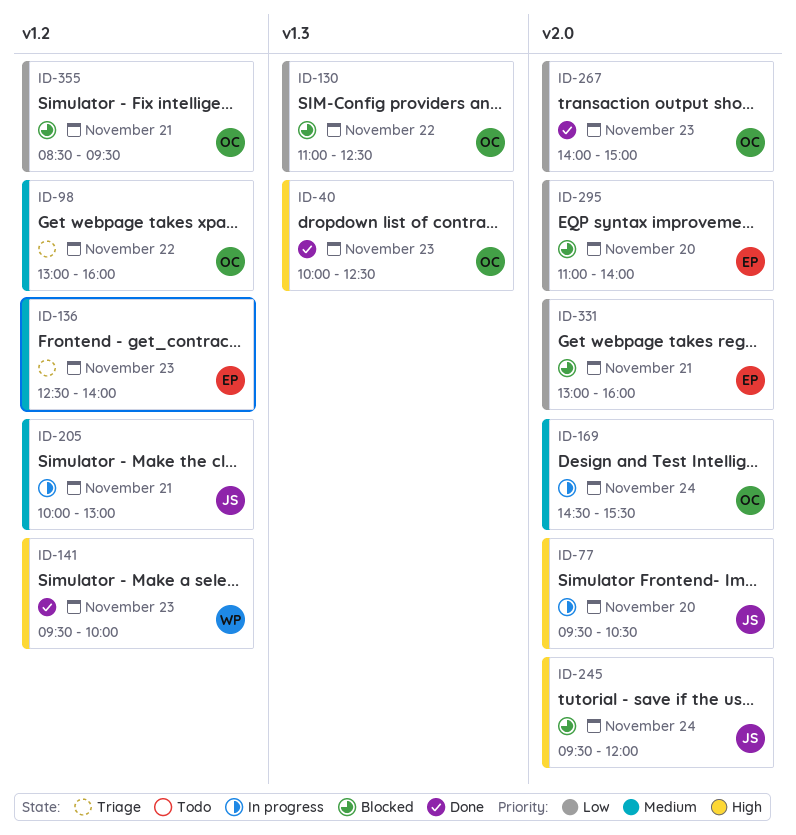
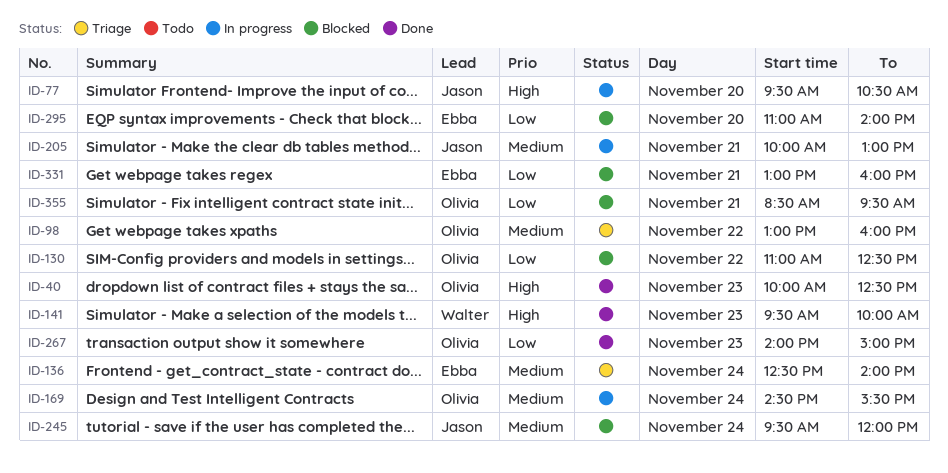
ID-136, day: Nov 23 -> Nov 24
ID-245, priority: High -> Medium

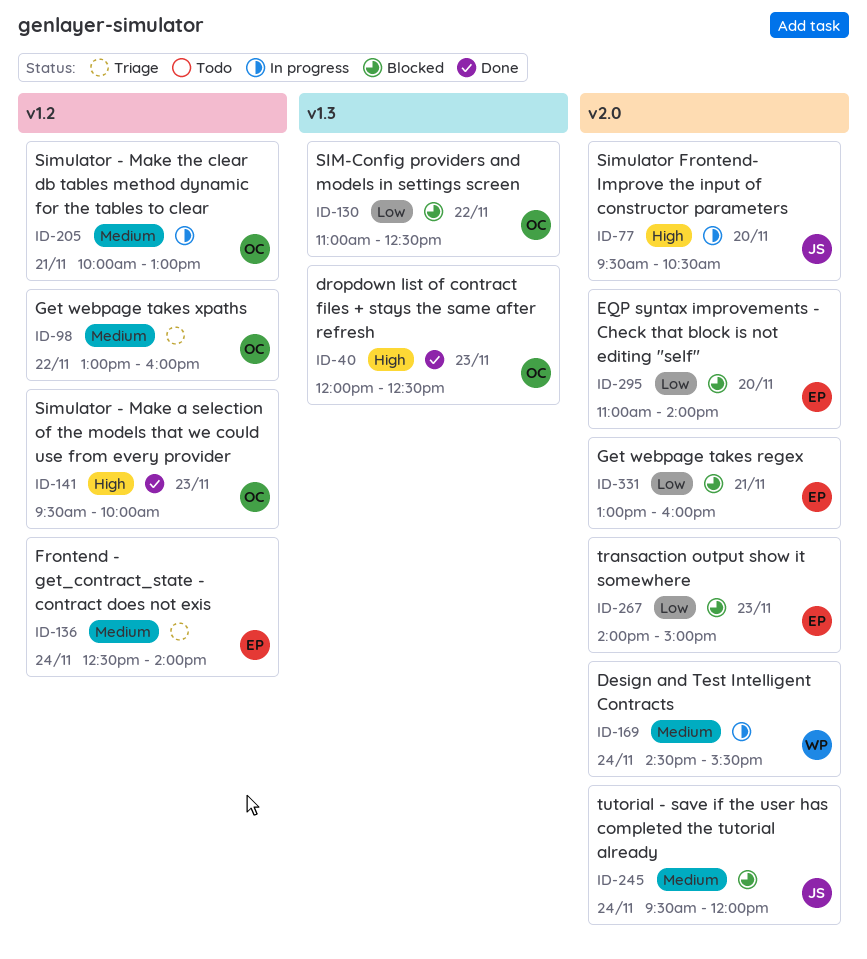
ID-40, begins: 10:00 -> 12:00
ID-141, owner: Walter -> Olivia
ID-169, owner: Olivia -> Walter
ID-205, owner: Jason -> Olivia
ID-267, status: Done -> Blocked
ID-267, owner: Olivia -> Ebba
ID-355: present -> none

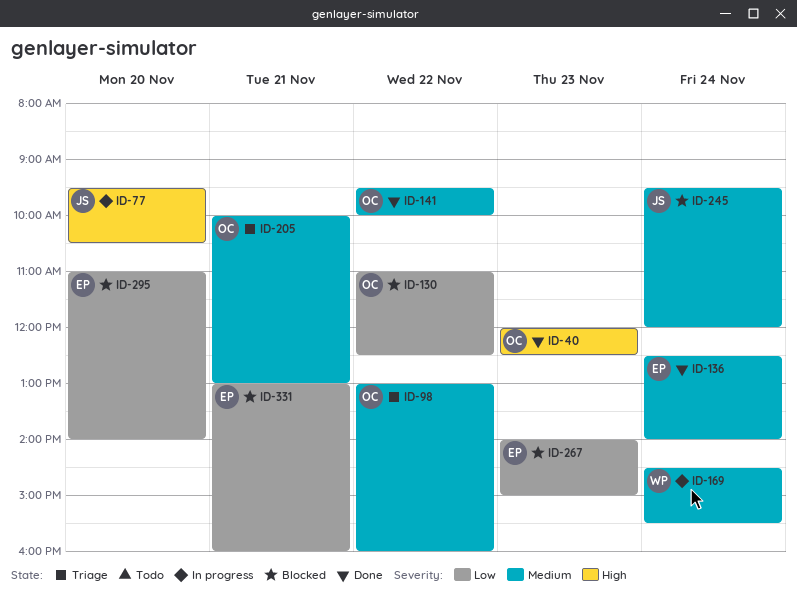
ID-136, status: Triage -> Done
ID-141, priority: High -> Medium
ID-141, day: Nov 23 -> Nov 22
ID-205, status: In progress -> Triage

